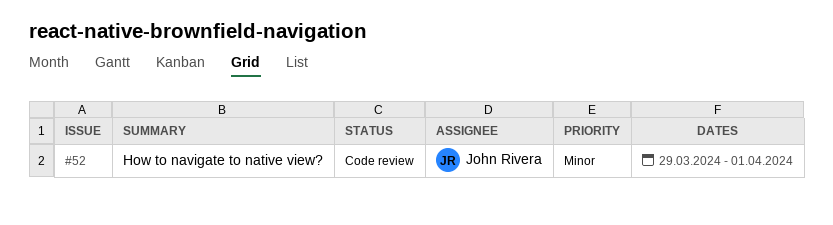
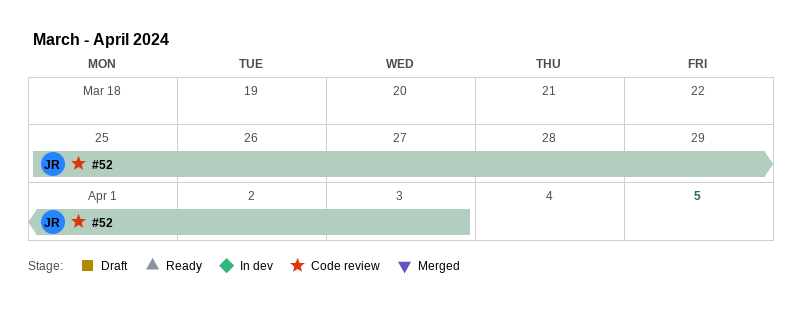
#52, start: Mar 29 -> Mar 25
#52, due: Apr 1 -> Apr 3

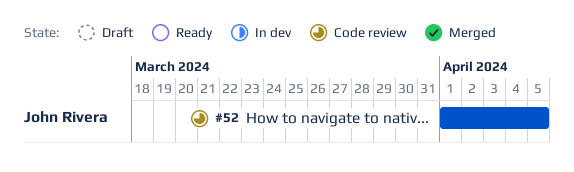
#52, start: Mar 25 -> Apr 1
#52, due: Apr 3 -> Apr 5

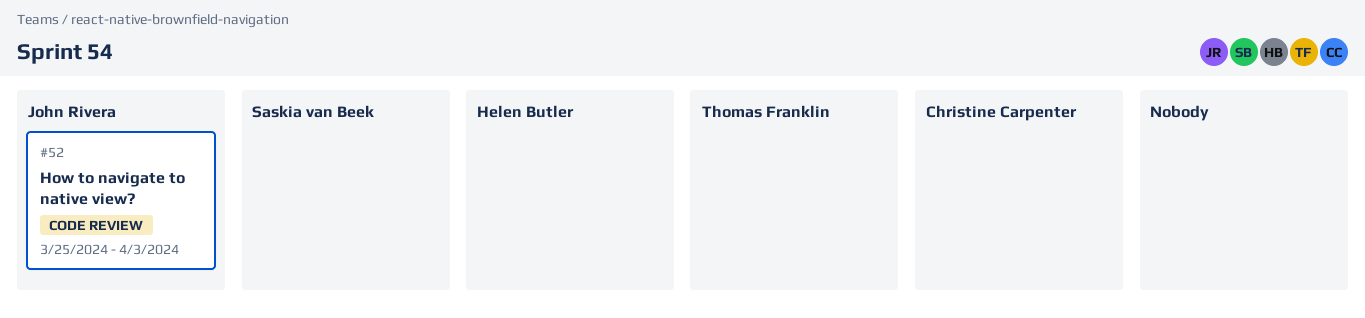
#52, start: Apr 1 -> Mar 25
#52, due: Apr 5 -> Apr 3

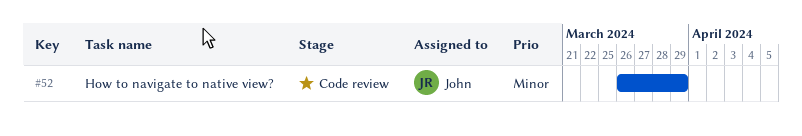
#52, start: Mar 25 -> Mar 26
#52, due: Apr 3 -> Mar 29

